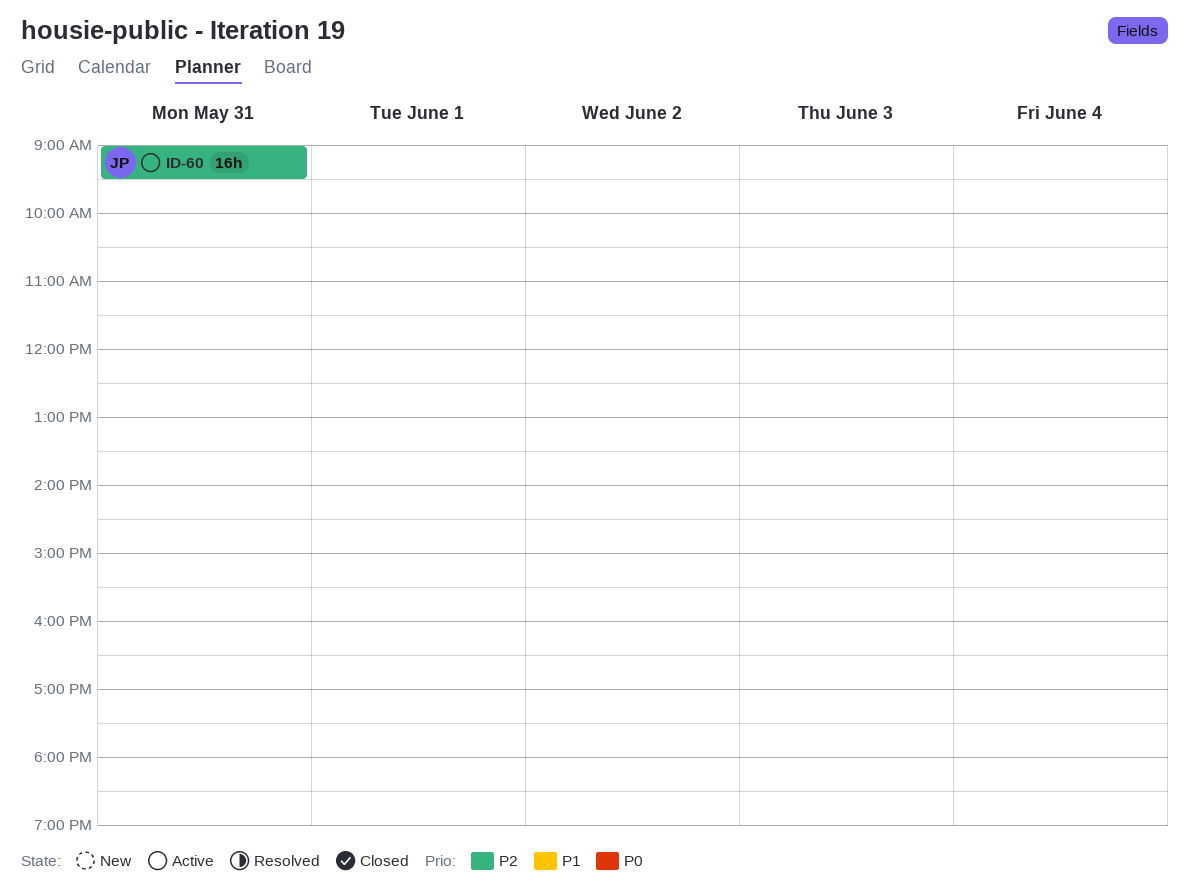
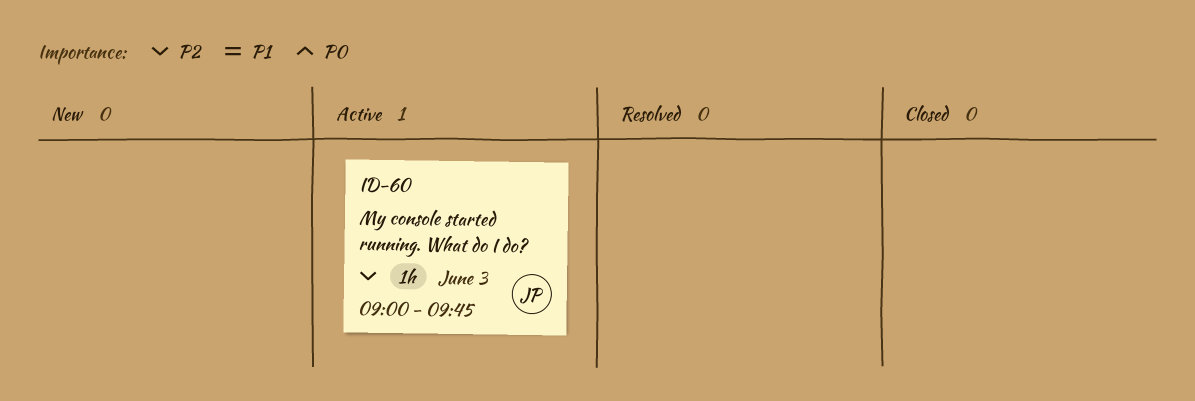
ID-60, estimate: 16h -> 1h
ID-60, day: May 31 -> Jun 3
ID-60, ends: 09:30 -> 09:45

